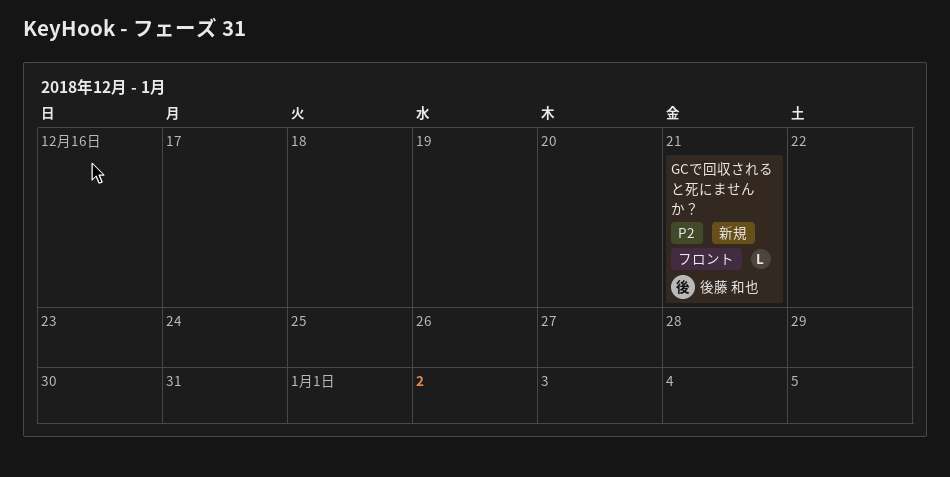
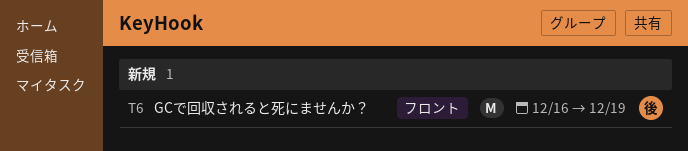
GCで回収されると死にませんか？, estimate: L -> M
GCで回収されると死にませんか？, due: Dec 21 -> Dec 19

